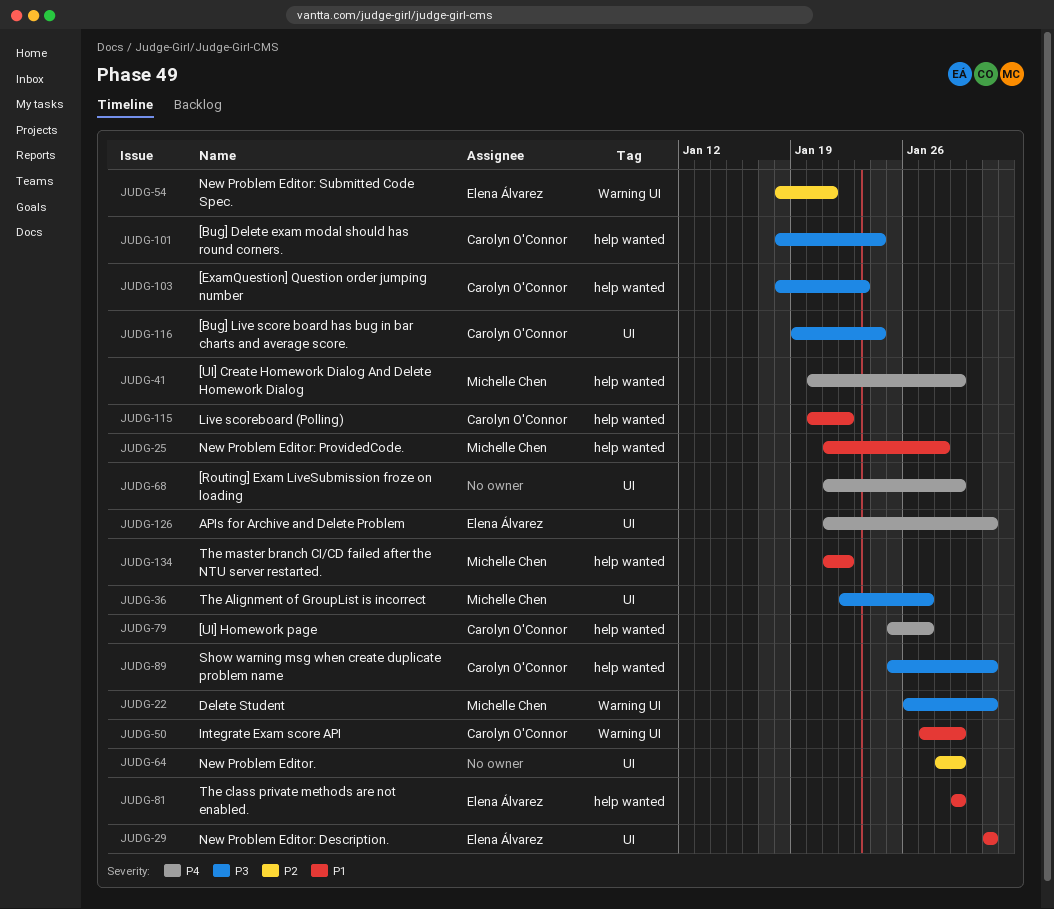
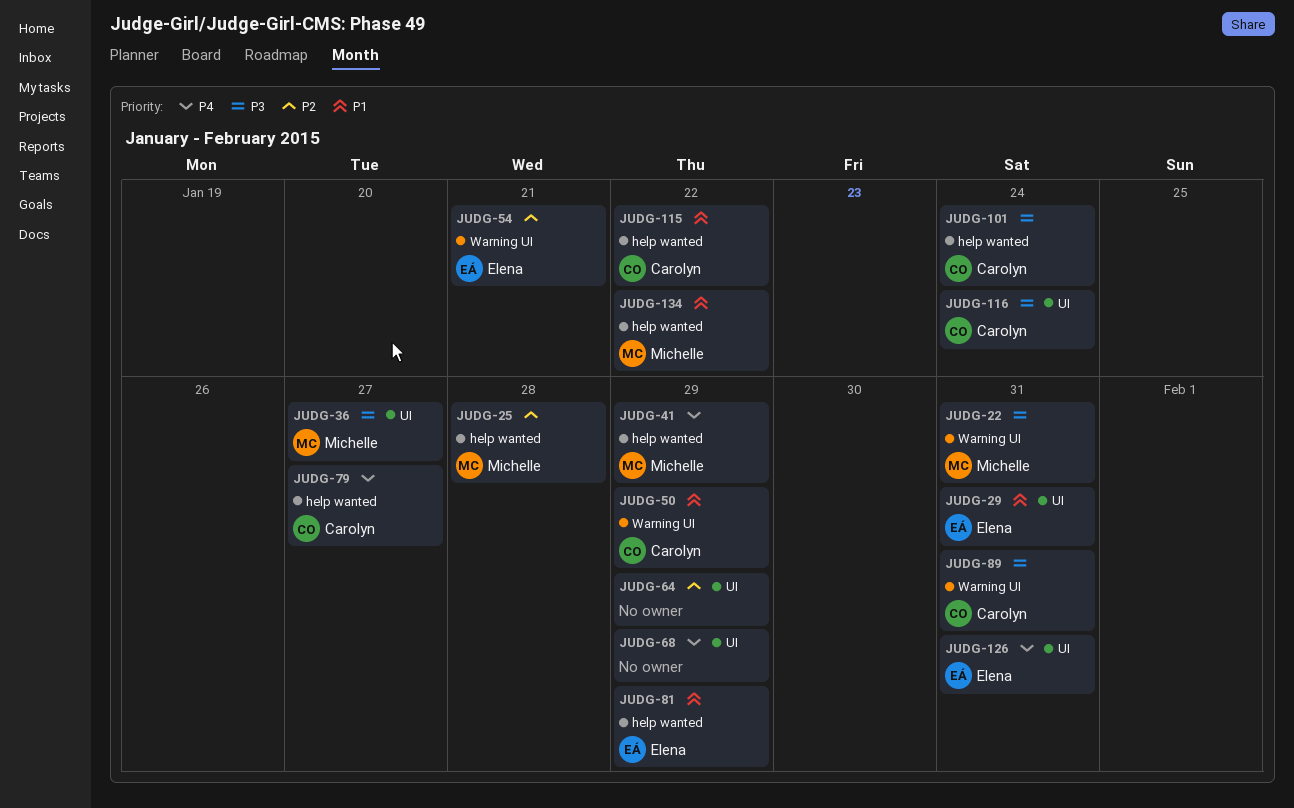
JUDG-25, priority: P1 -> P2
JUDG-89, label: help wanted -> Warning UI
JUDG-103: present -> none

